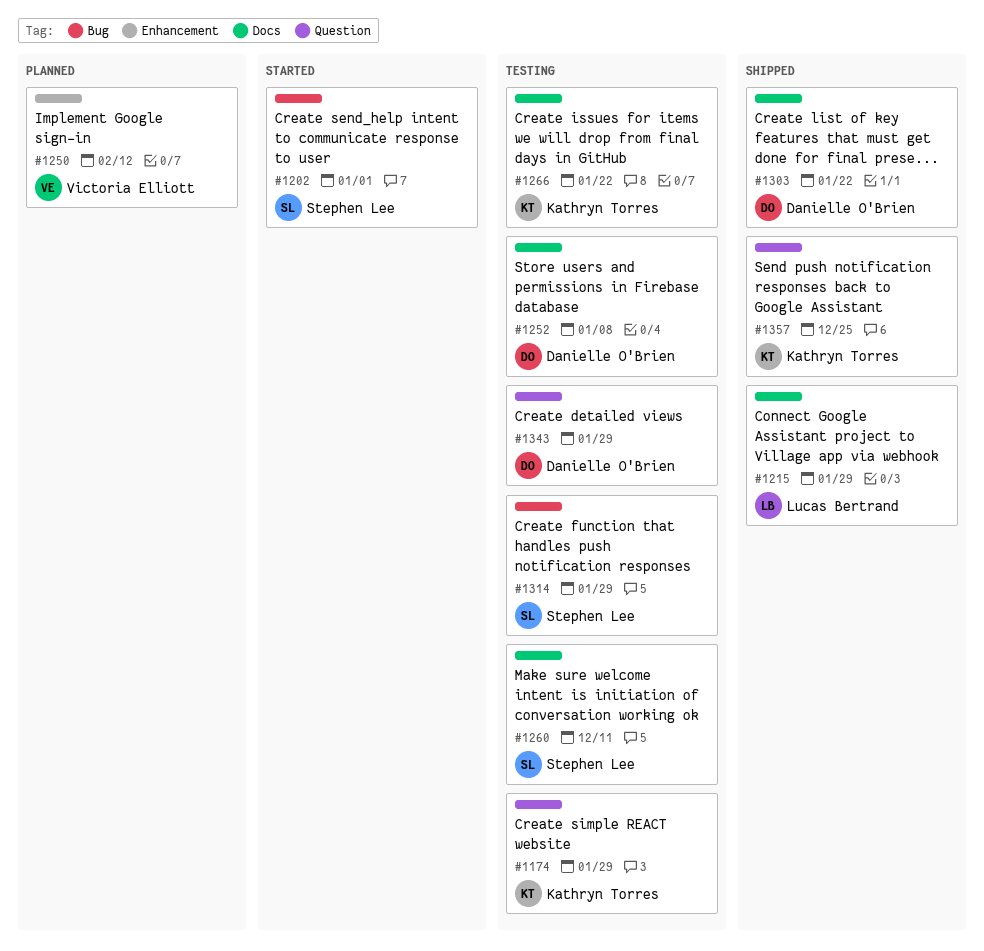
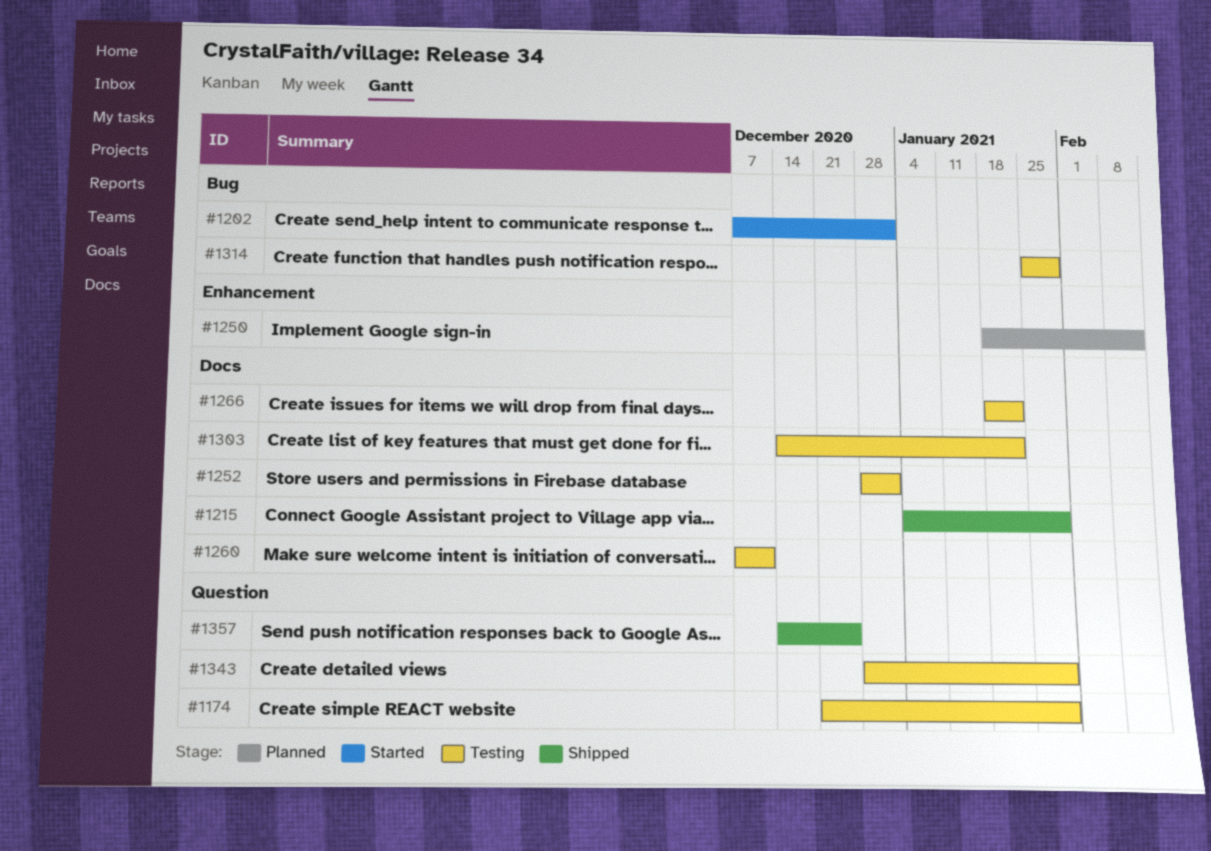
#1252, due: Jan 8 -> Jan 1
#1303, status: Shipped -> Testing

